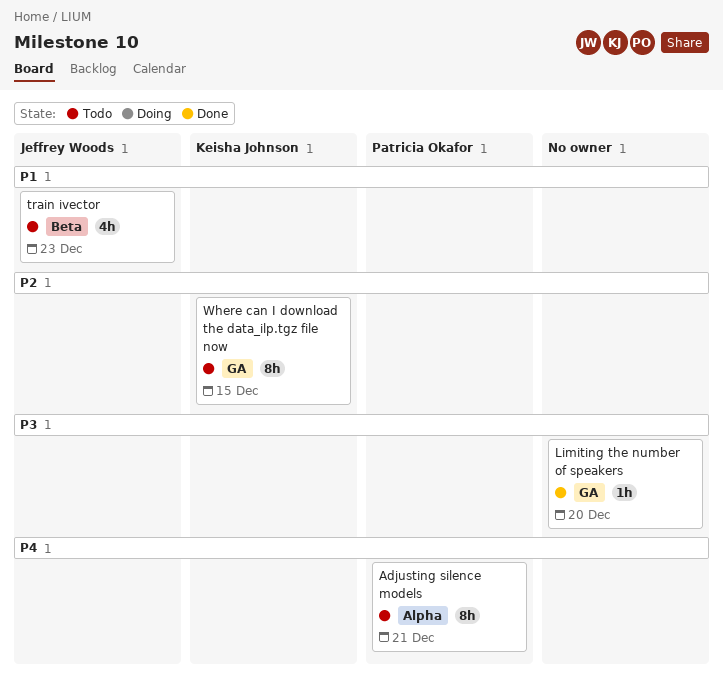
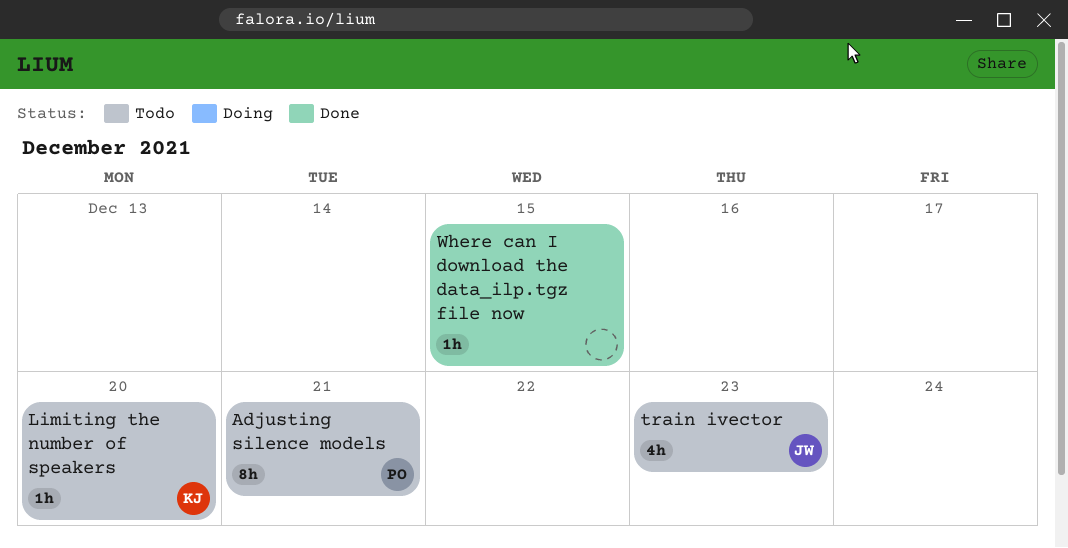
Limiting the number of speakers, status: Done -> Todo
Limiting the number of speakers, owner: none -> Keisha Johnson
Where can I download the data_ilp.tgz file now, status: Todo -> Done
Where can I download the data_ilp.tgz file now, owner: Keisha Johnson -> none
Where can I download the data_ilp.tgz file now, estimate: 8h -> 1h

